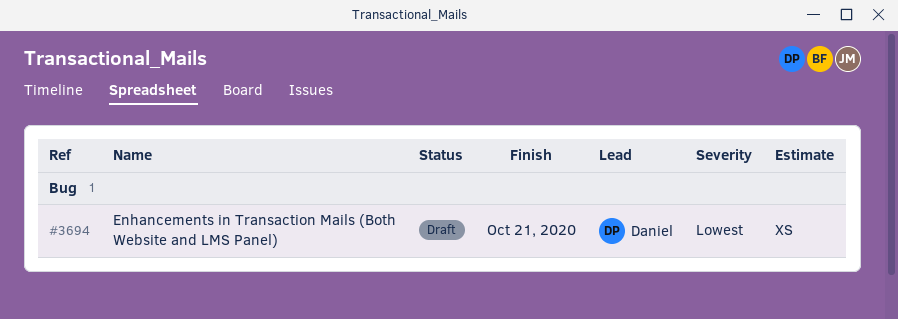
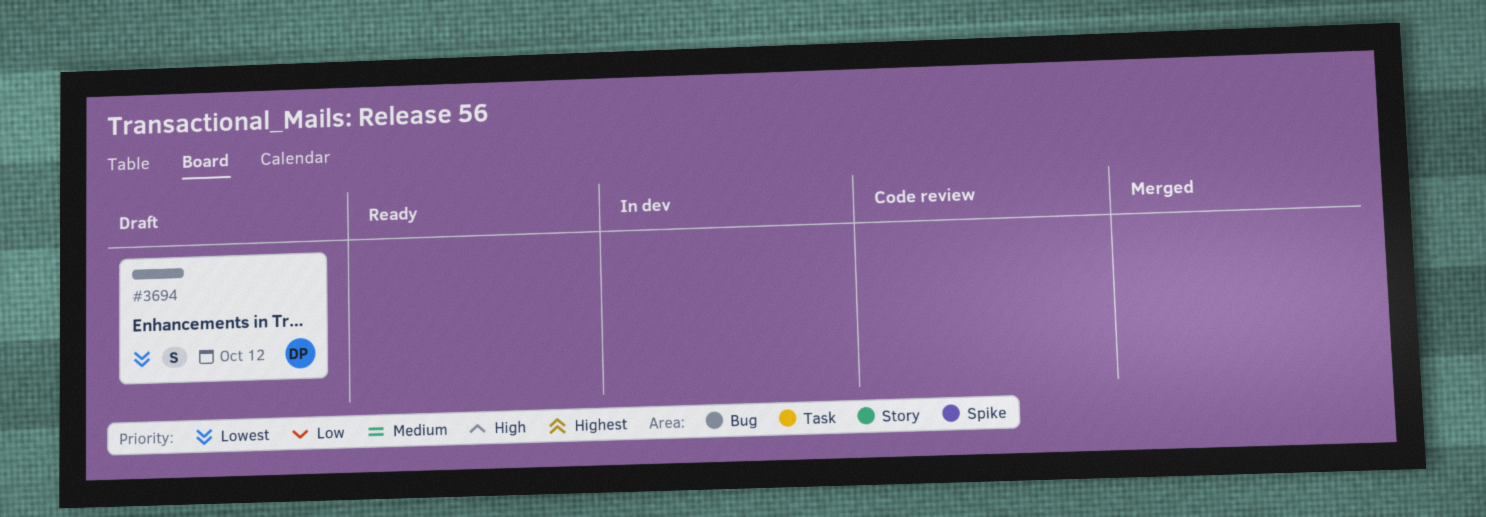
#3694, estimate: XS -> S
#3694, due: Oct 21 -> Oct 12

